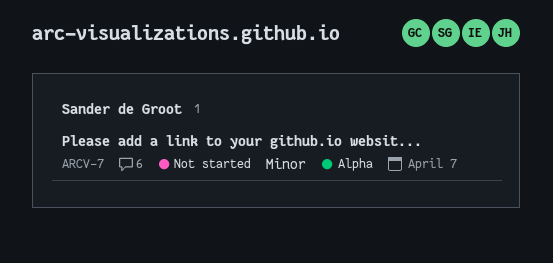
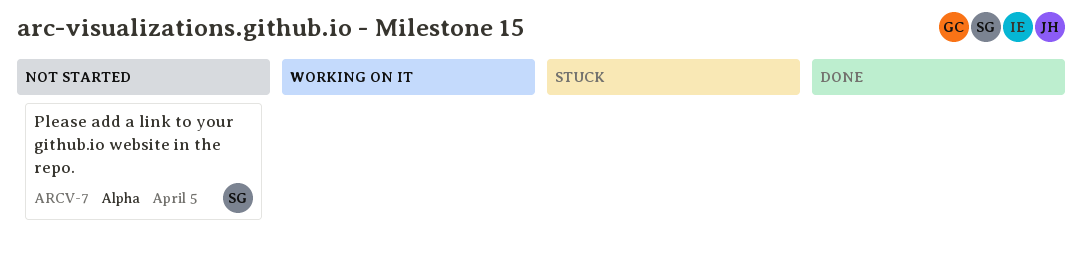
ARCV-7, due: Apr 7 -> Apr 5

